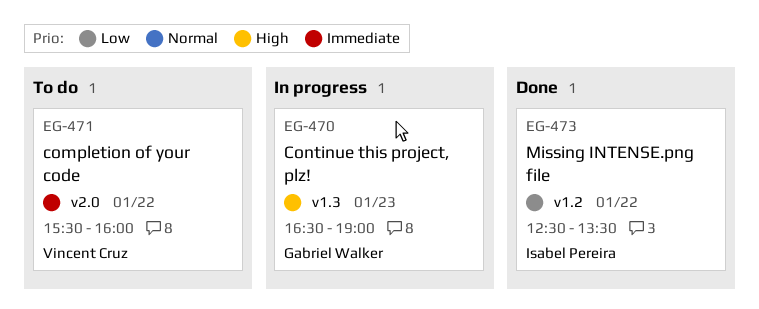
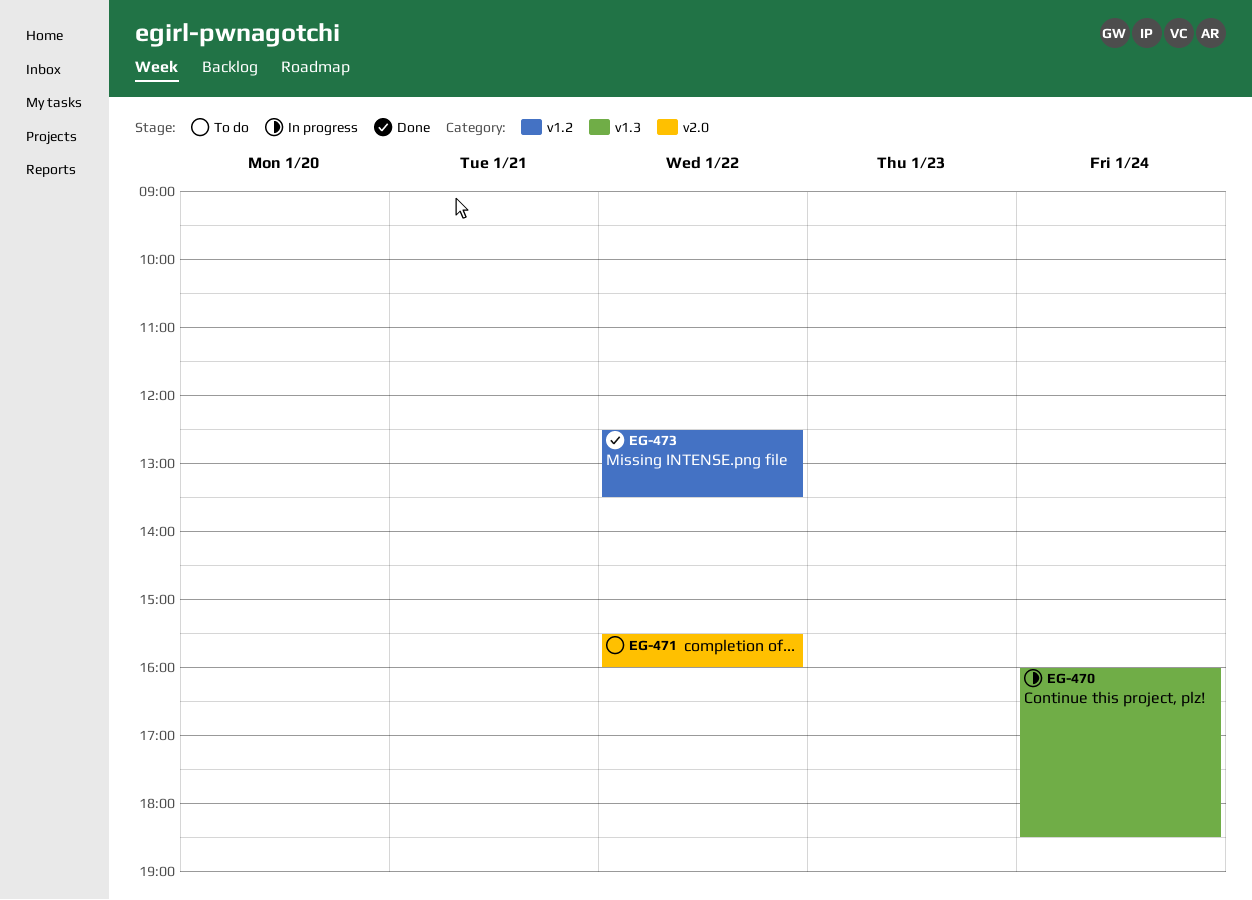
EG-470, day: Jan 23 -> Jan 24
EG-470, begins: 16:30 -> 16:00
EG-470, ends: 19:00 -> 18:30

